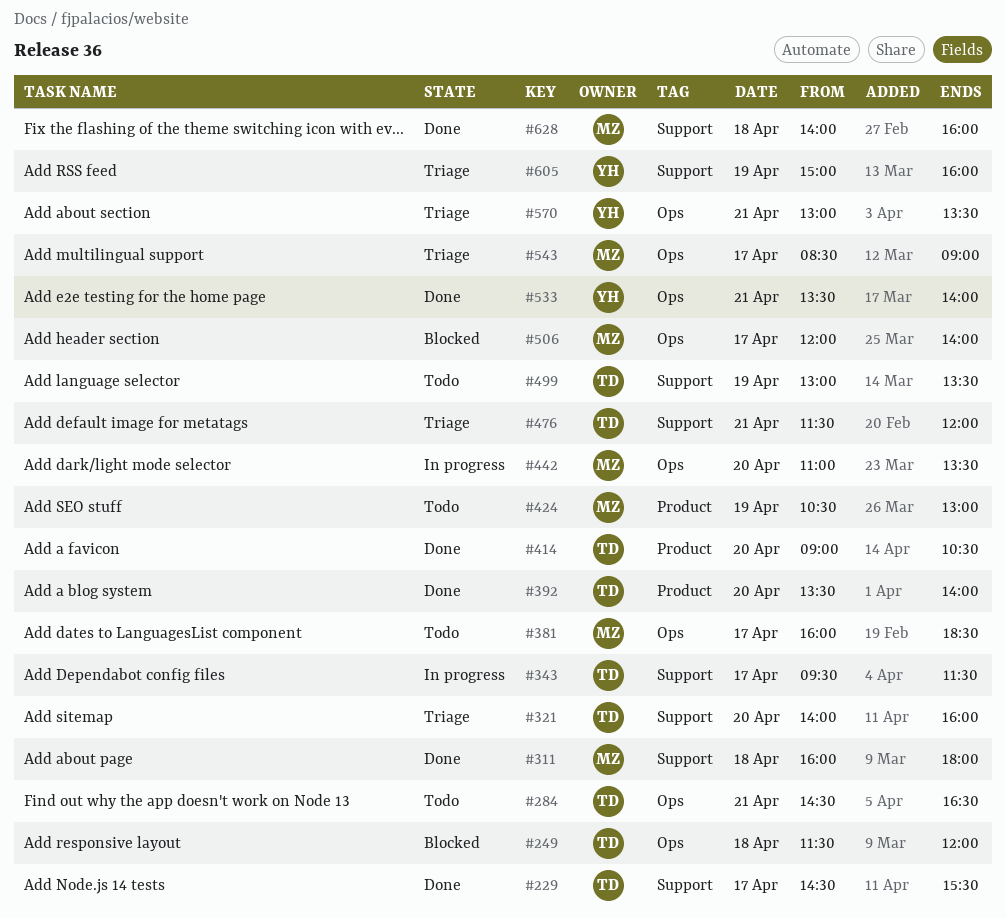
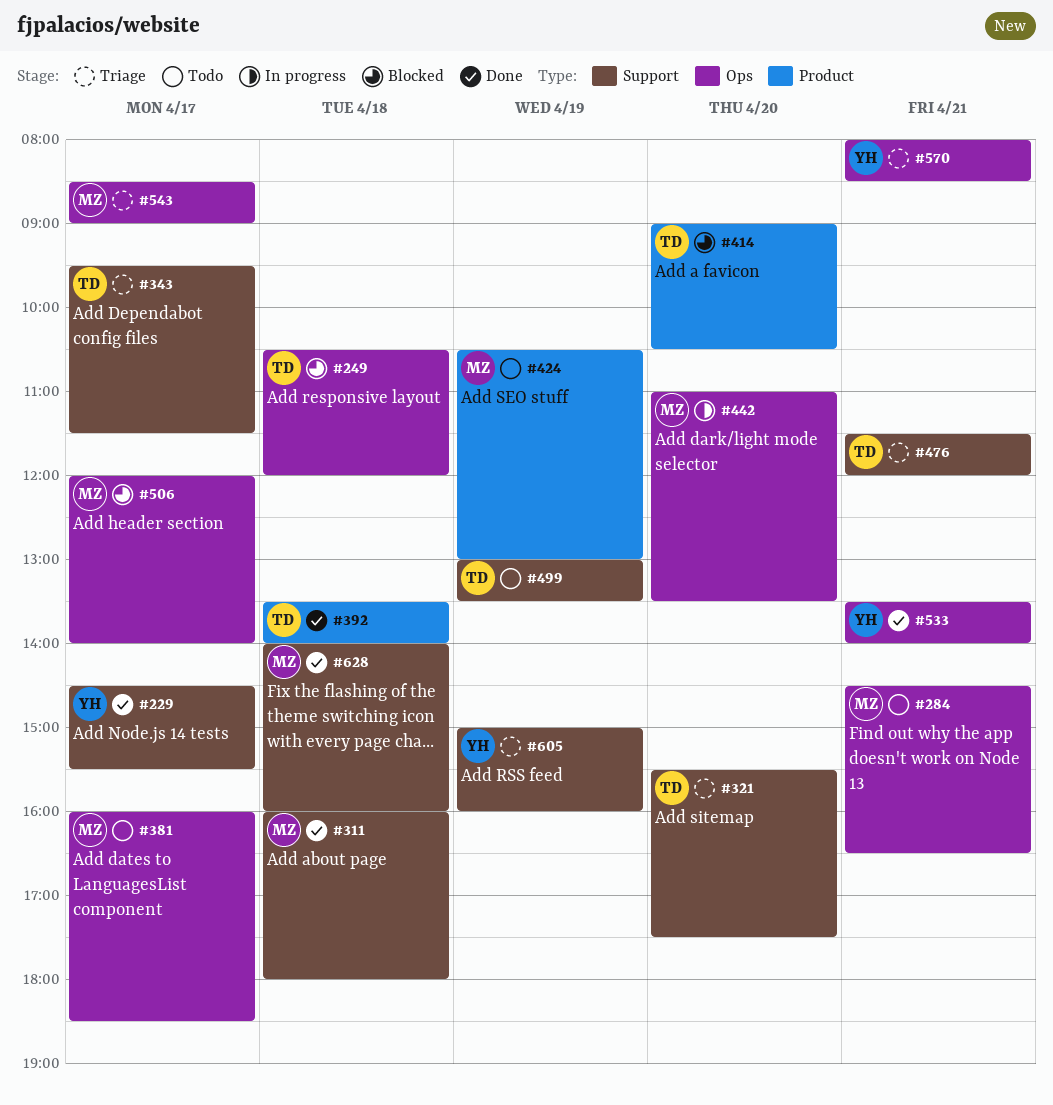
#229, owner: TD -> YH
#249, begins: 11:30 -> 10:30
#284, owner: TD -> MZ
#321, begins: 14:00 -> 15:30
#321, ends: 16:00 -> 17:30
#343, status: In progress -> Triage
#392, day: Apr 20 -> Apr 18
#414, status: Done -> Blocked
#570, begins: 13:00 -> 08:00
#570, ends: 13:30 -> 08:30

